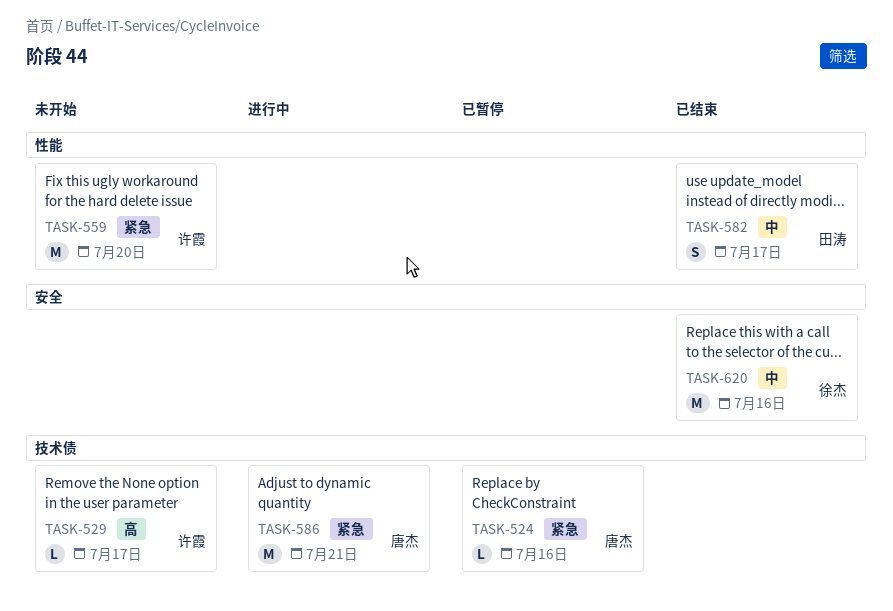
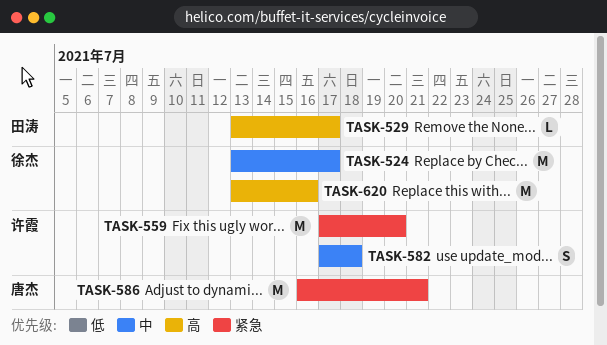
TASK-524, owner: 唐杰 -> 徐杰
TASK-524, priority: 紧急 -> 中
TASK-524, estimate: L -> M
TASK-524, due: Jul 16 -> Jul 17
TASK-529, owner: 许霞 -> 田涛
TASK-582, owner: 田涛 -> 许霞
TASK-582, due: Jul 17 -> Jul 18
TASK-620, priority: 中 -> 高

